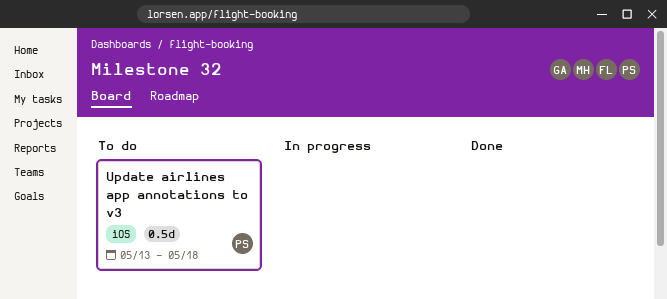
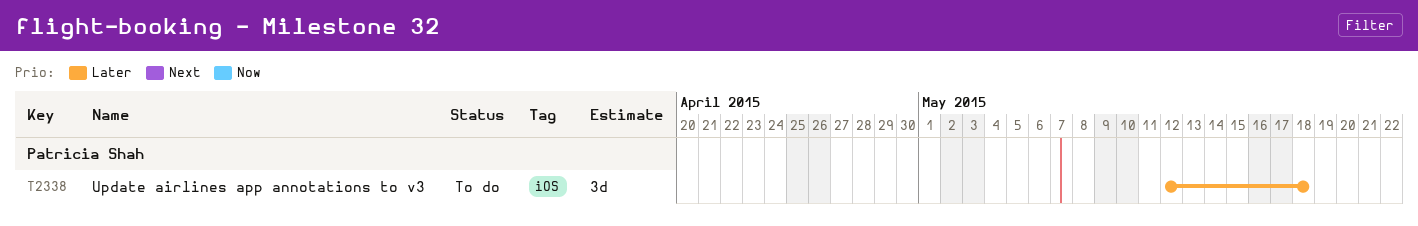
Update airlines app annotations to v3, estimate: 0.5d -> 3d
Update airlines app annotations to v3, start: May 13 -> May 12

